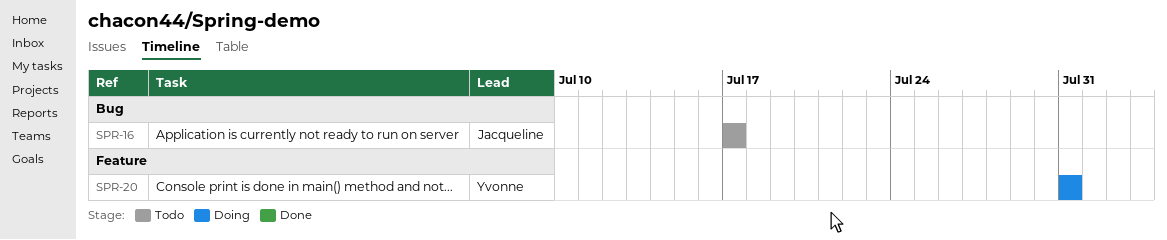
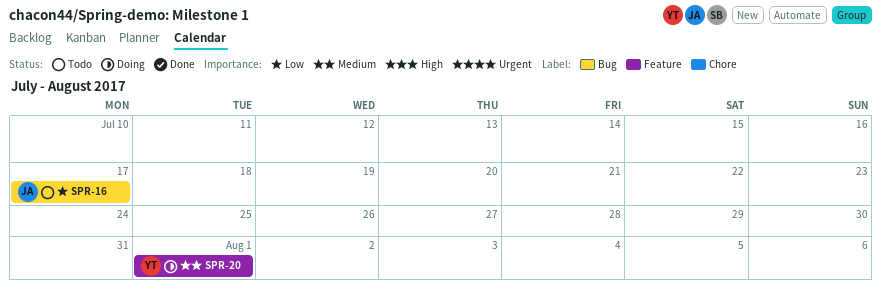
SPR-20, start: Jul 31 -> Aug 1
SPR-20, due: Jul 31 -> Aug 1

